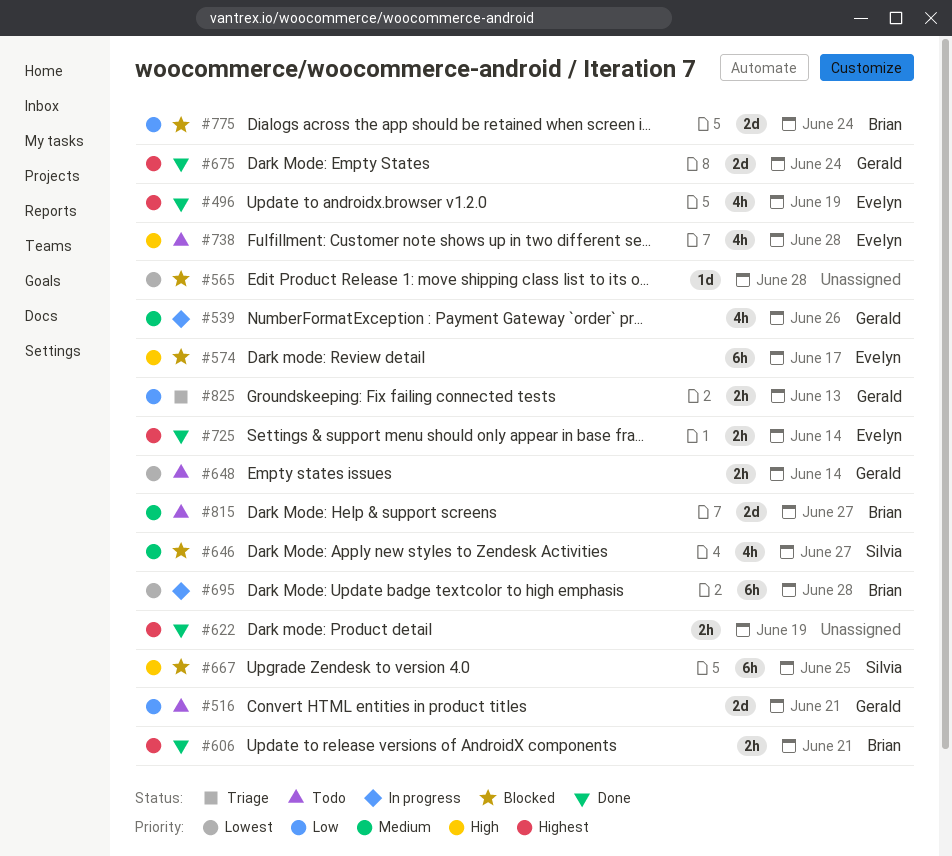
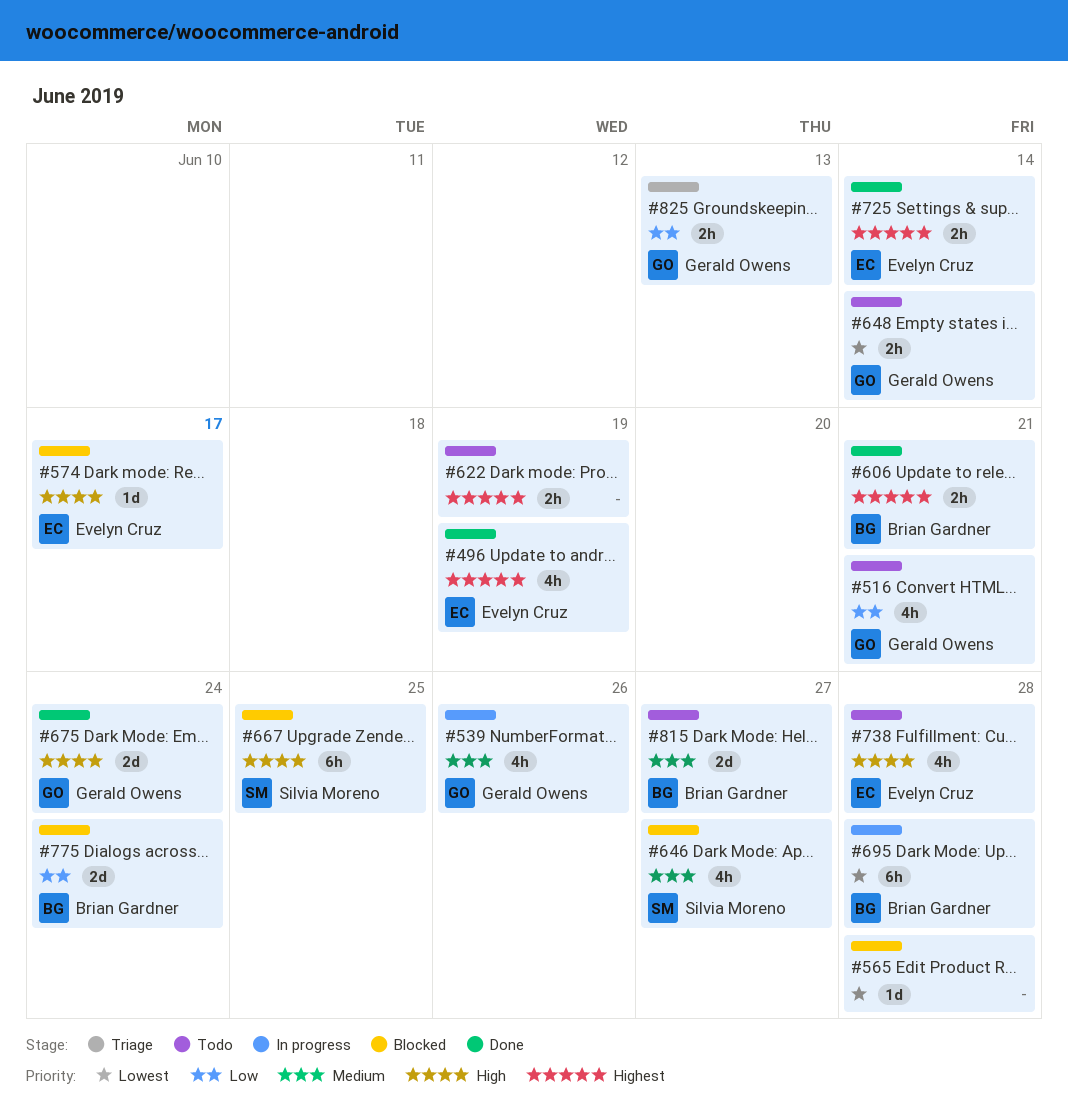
#516, estimate: 2d -> 4h
#574, estimate: 6h -> 1d
#622, status: Done -> Todo
#675, priority: Highest -> High

